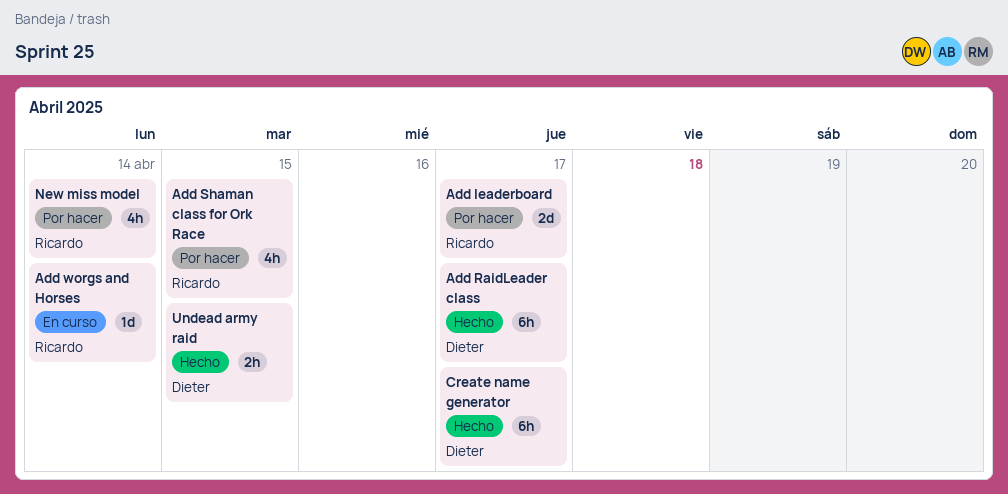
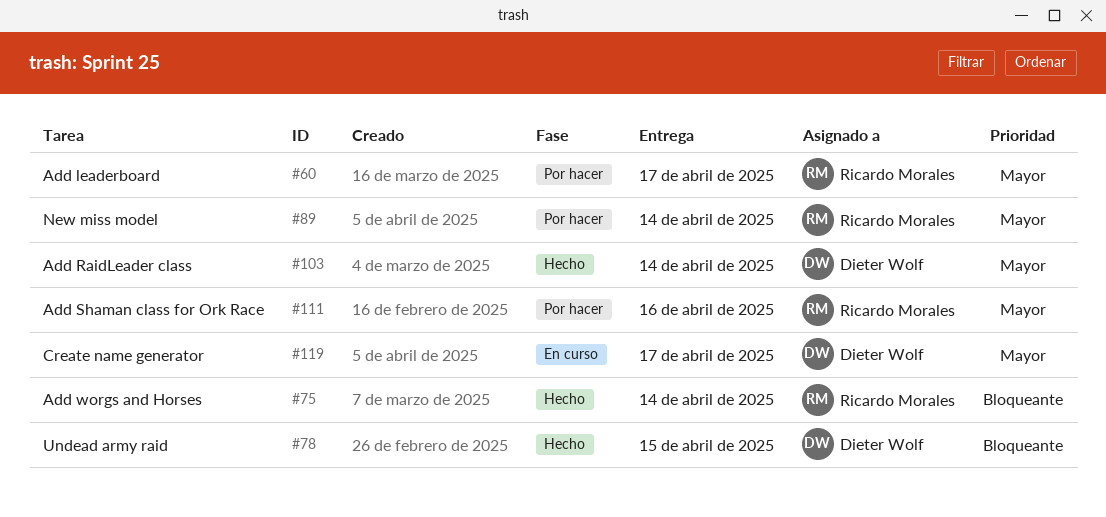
Add RaidLeader class, due: Apr 17 -> Apr 14
Add Shaman class for Ork Race, due: Apr 15 -> Apr 16
Add worgs and Horses, status: En curso -> Hecho
Create name generator, status: Hecho -> En curso

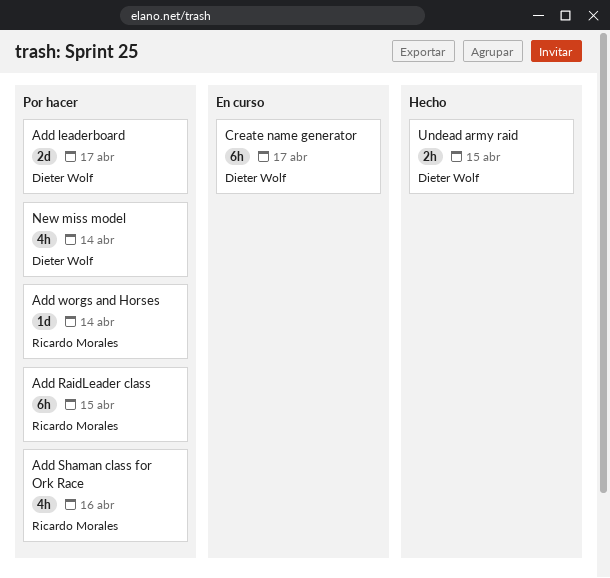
Add leaderboard, owner: Ricardo Morales -> Dieter Wolf
Add RaidLeader class, status: Hecho -> Por hacer
Add RaidLeader class, owner: Dieter Wolf -> Ricardo Morales
Add RaidLeader class, due: Apr 14 -> Apr 15
Add worgs and Horses, status: Hecho -> Por hacer
New miss model, owner: Ricardo Morales -> Dieter Wolf

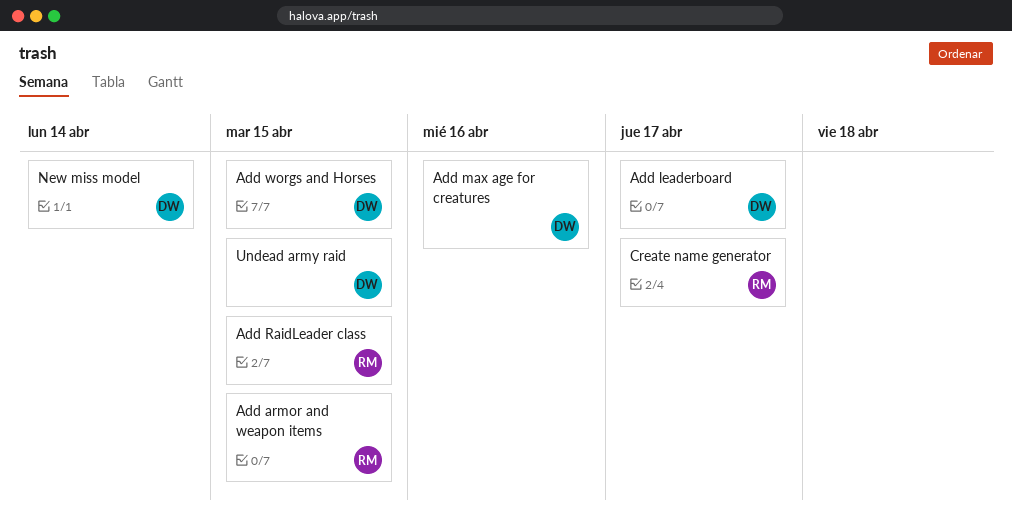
Add armor and weapon items: none -> present
Add max age for creatures: none -> present
Add Shaman class for Ork Race: present -> none
Add worgs and Horses, owner: Ricardo Morales -> Dieter Wolf
Add worgs and Horses, due: Apr 14 -> Apr 15
Create name generator, owner: Dieter Wolf -> Ricardo Morales

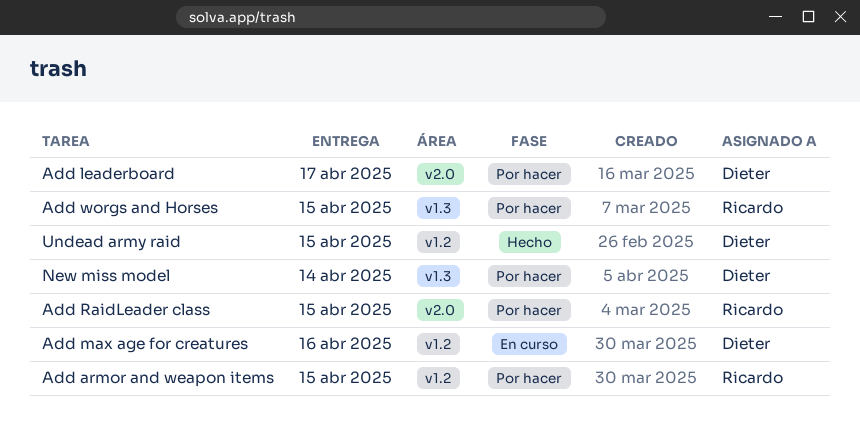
Add worgs and Horses, owner: Dieter -> Ricardo
Create name generator: present -> none

